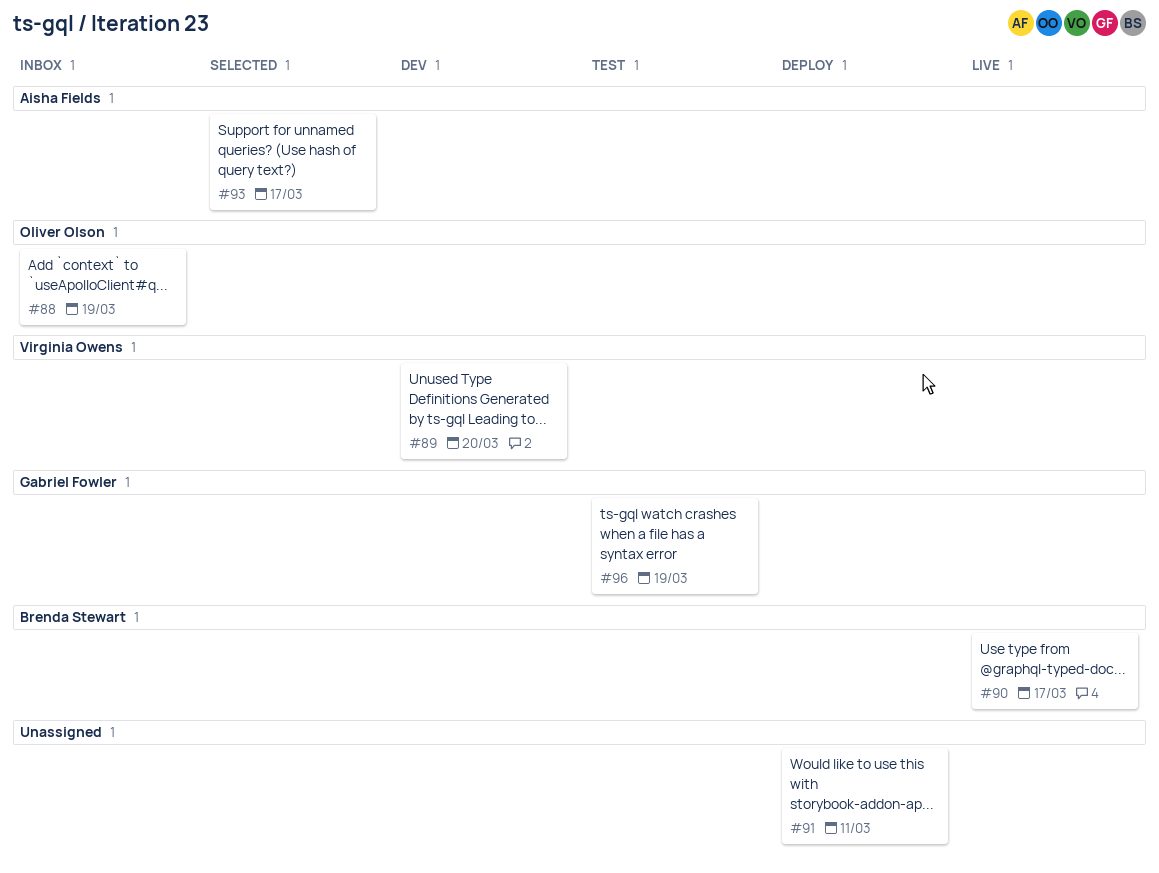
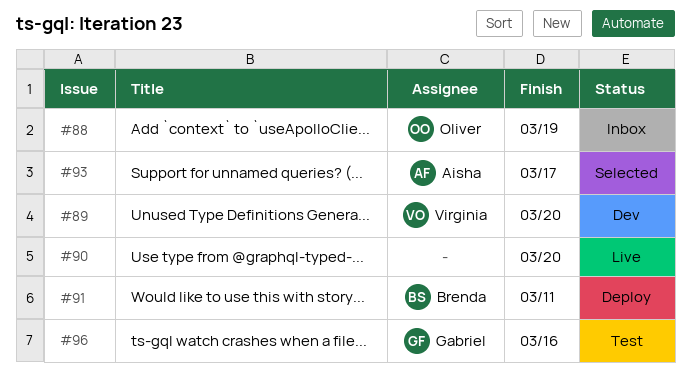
#90, owner: Brenda Stewart -> none
#90, due: Mar 17 -> Mar 20
#91, owner: none -> Brenda Stewart
#96, due: Mar 19 -> Mar 16

